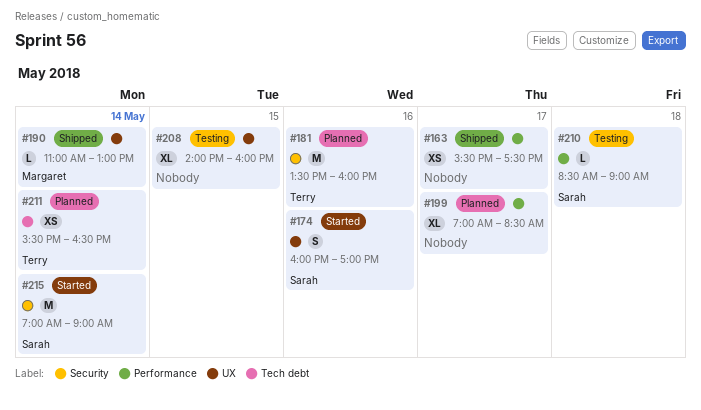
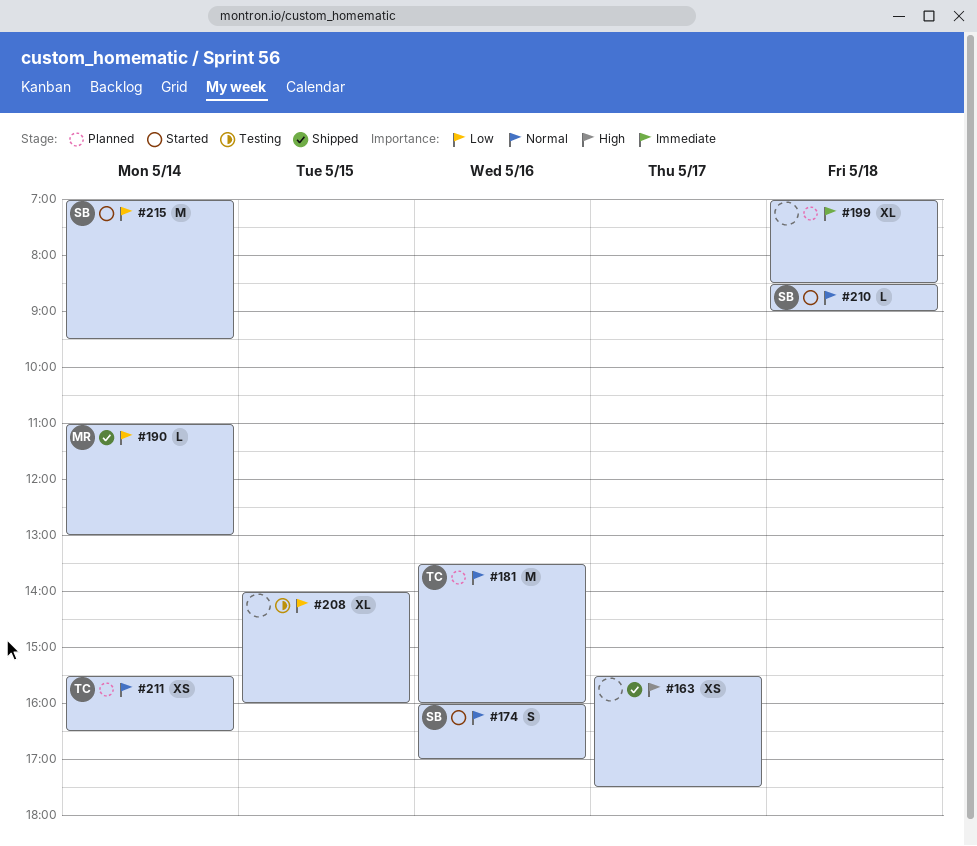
#199, day: May 17 -> May 18
#210, status: Testing -> Started
#215, ends: 09:00 -> 09:30

